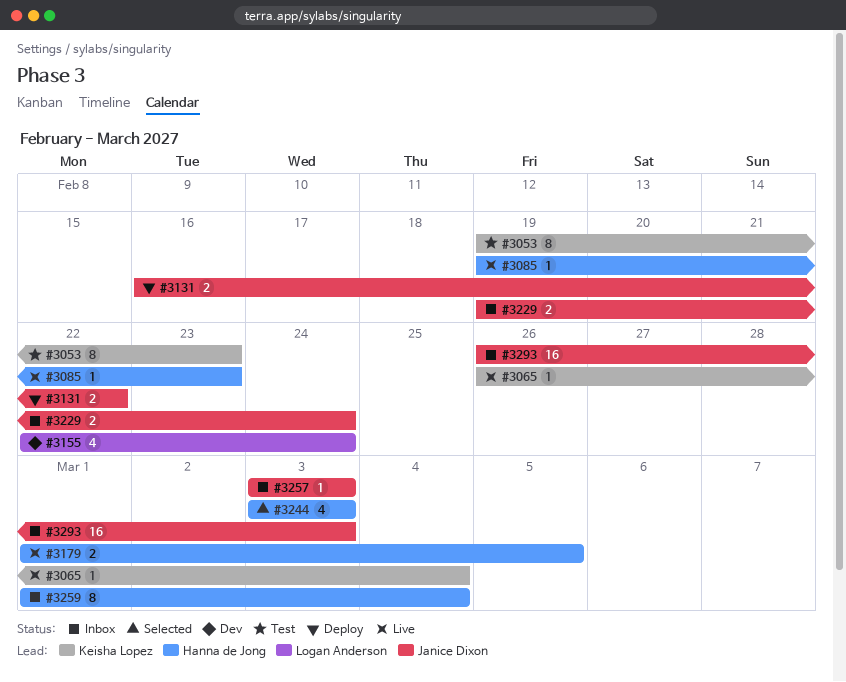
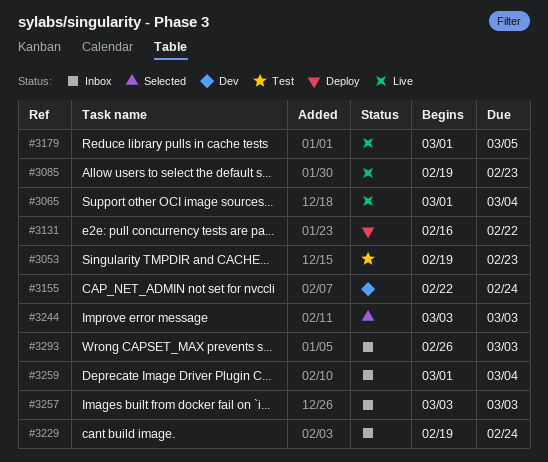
#3065, start: Feb 26 -> Mar 1

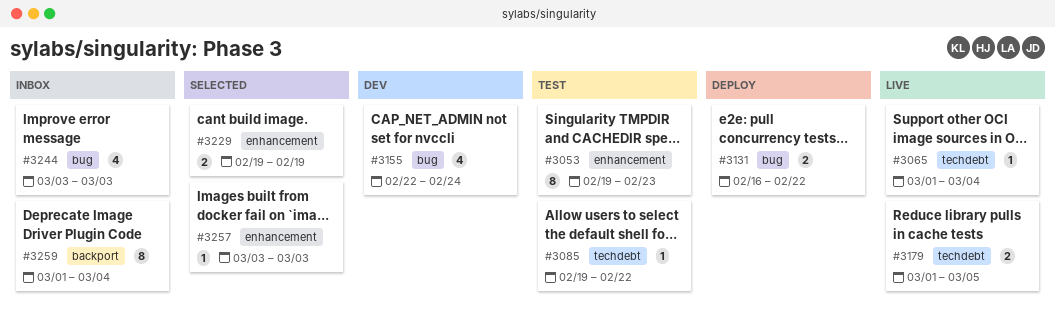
#3085, status: Live -> Test
#3085, due: Feb 23 -> Feb 22
#3229, status: Inbox -> Selected
#3229, due: Feb 24 -> Feb 19
#3244, status: Selected -> Inbox
#3257, status: Inbox -> Selected
#3293: present -> none

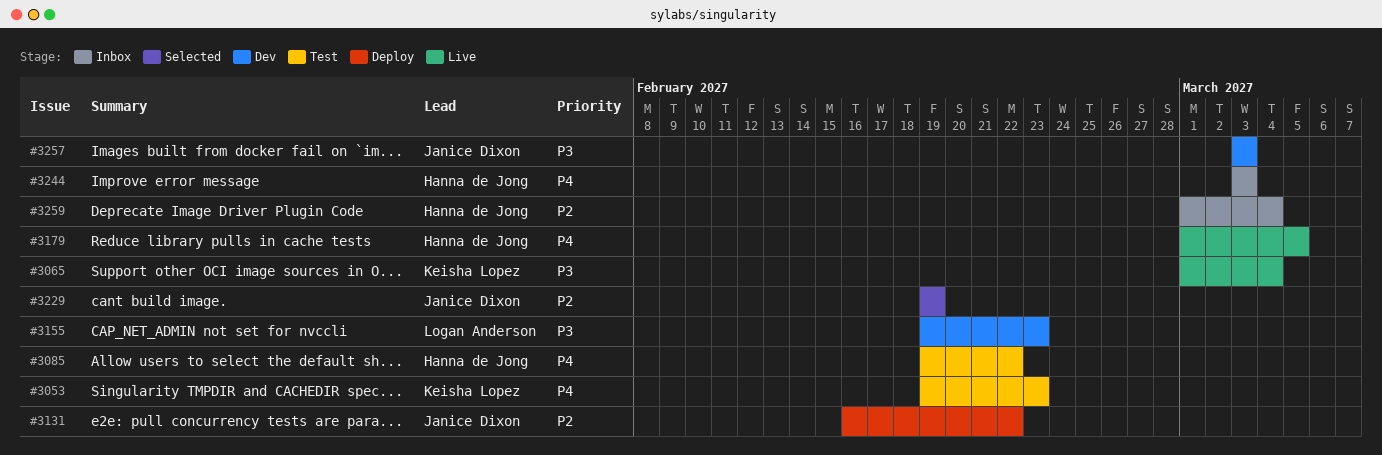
#3155, start: Feb 22 -> Feb 19
#3155, due: Feb 24 -> Feb 23
#3257, status: Selected -> Dev

